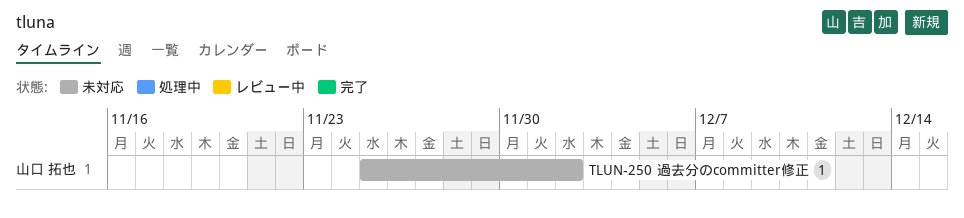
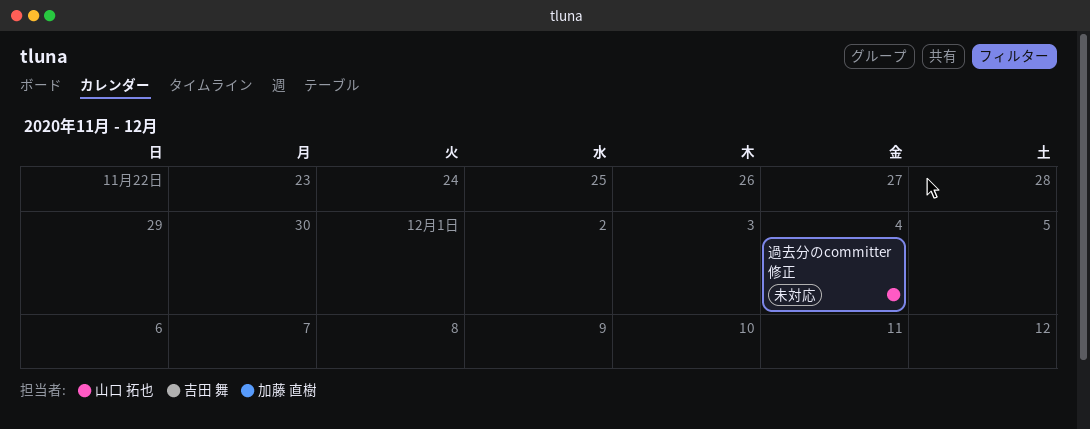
過去分のcommitter修正, due: Dec 2 -> Dec 4

